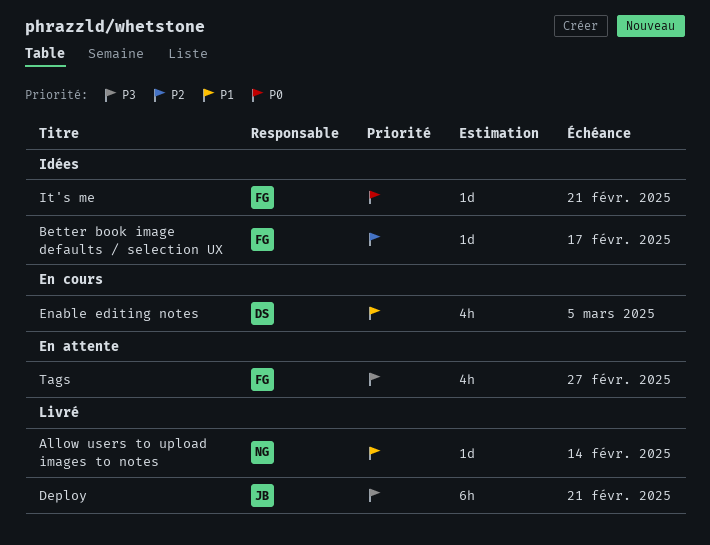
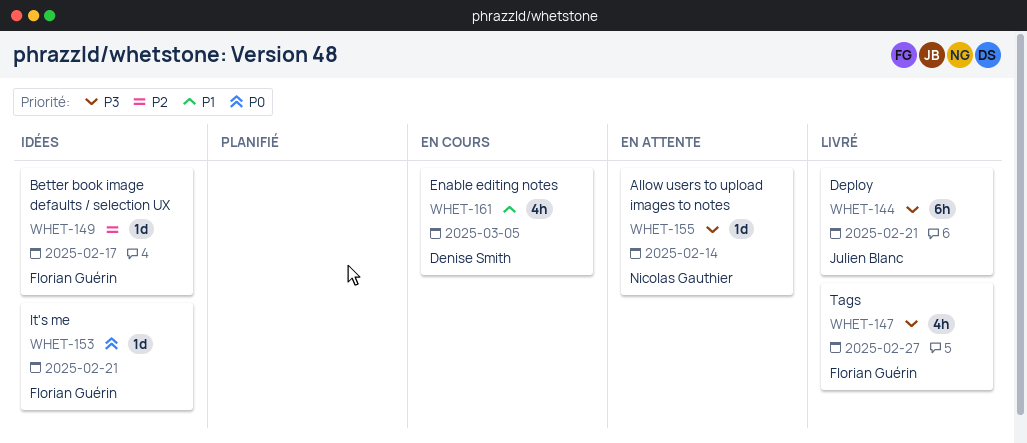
Allow users to upload images to notes, status: Livré -> En attente
Allow users to upload images to notes, priority: P1 -> P3
Tags, status: En attente -> Livré

